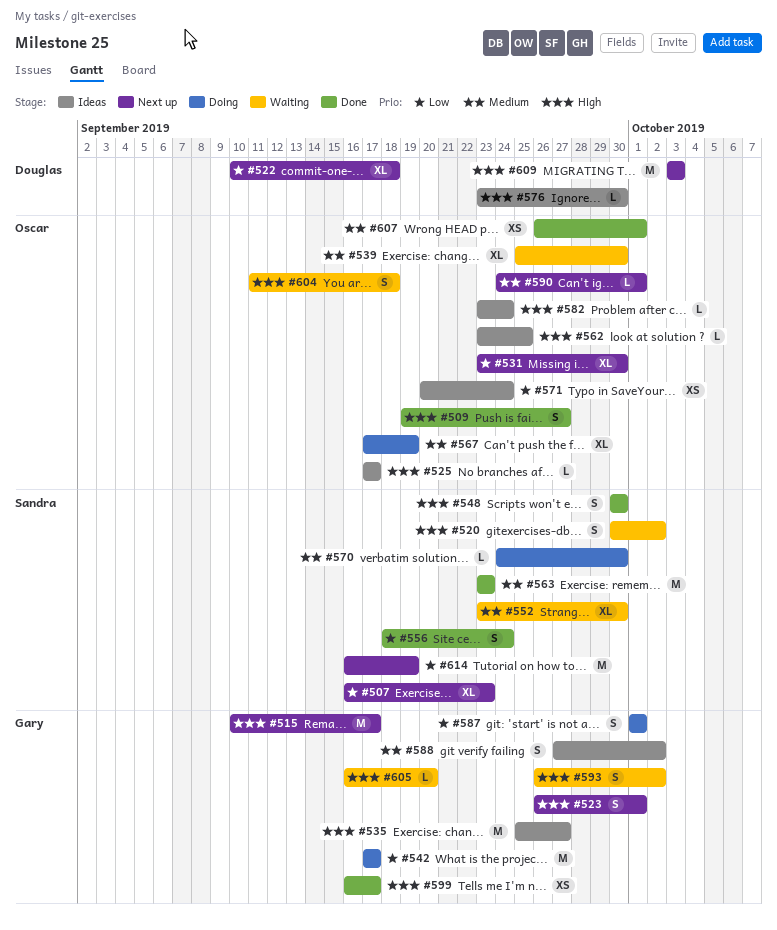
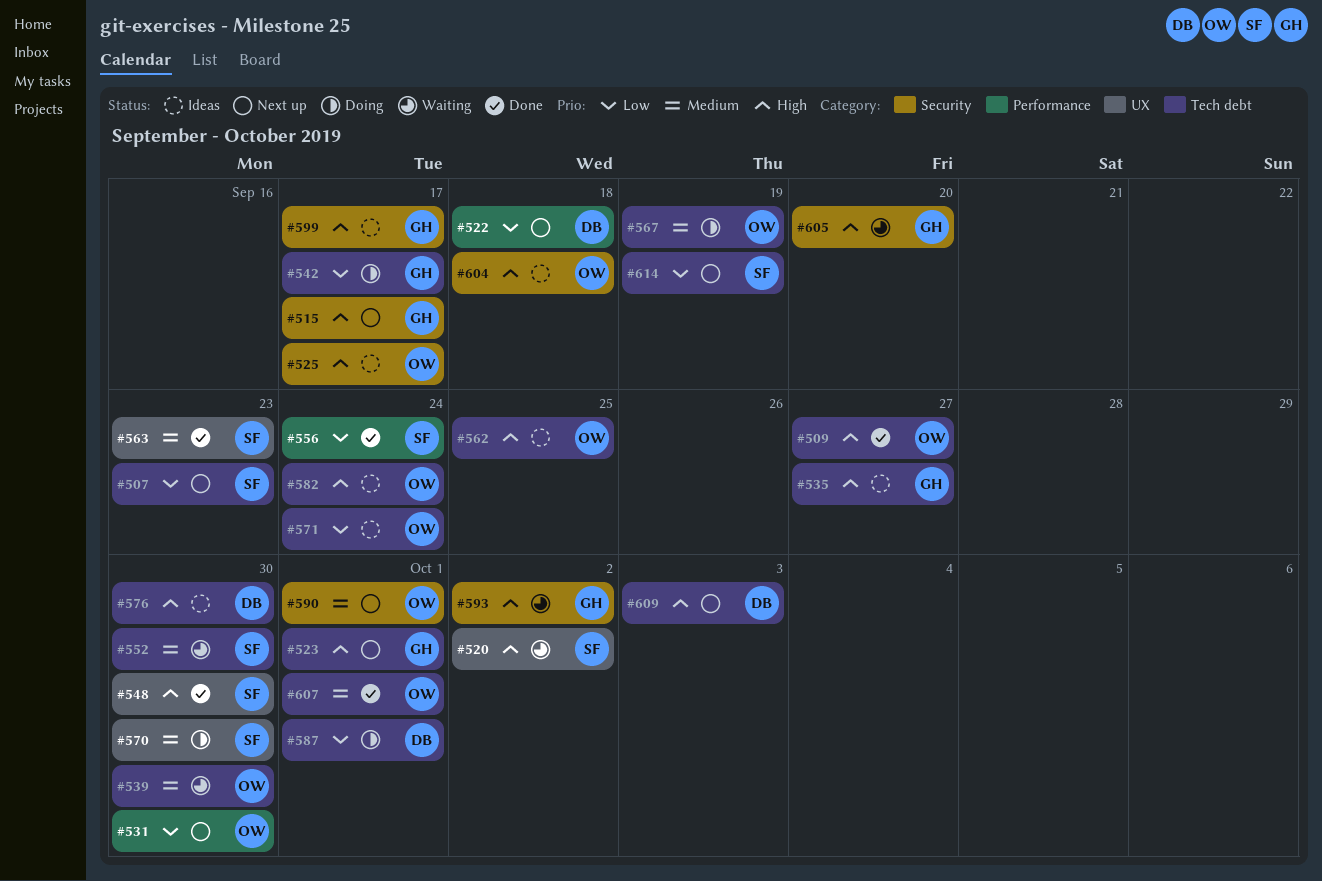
#587, owner: Gary -> Douglas
#588: present -> none
#599, status: Done -> Ideas
#604, status: Waiting -> Ideas

